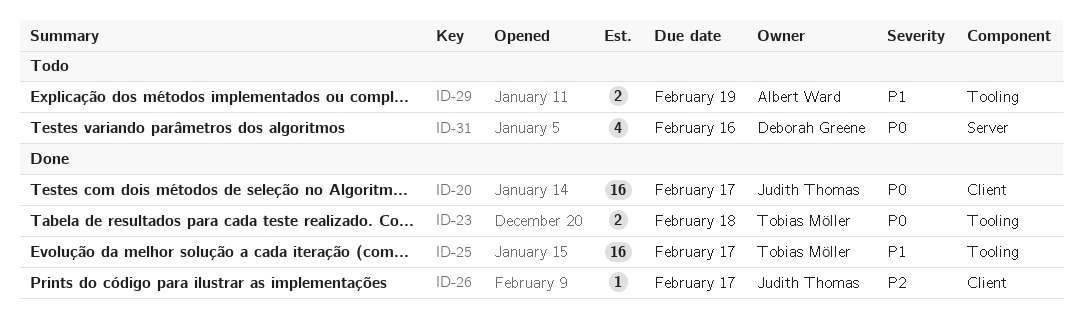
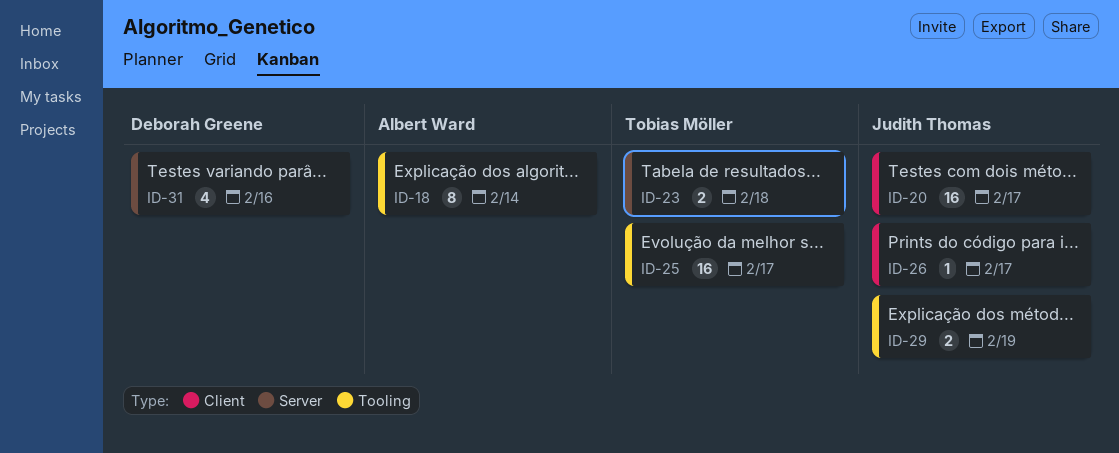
ID-18: none -> present
ID-23, label: Tooling -> Server
ID-29, owner: Albert Ward -> Judith Thomas

